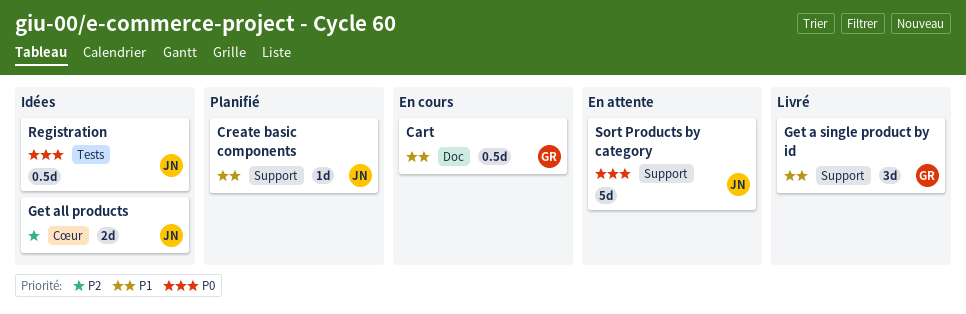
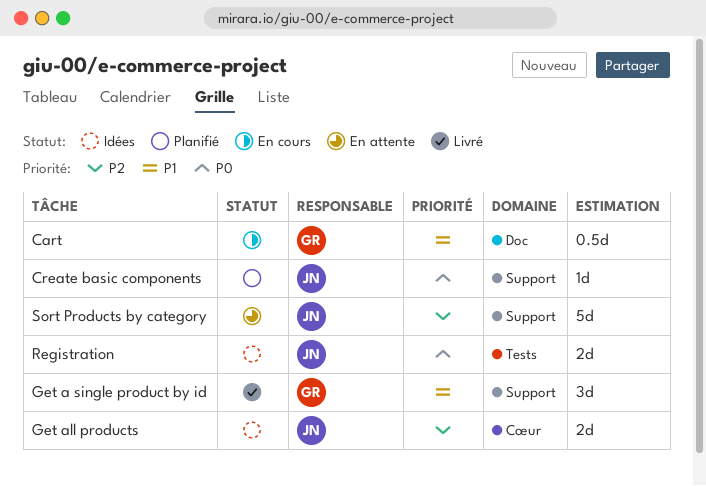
Create basic components, priority: P1 -> P0
Registration, estimate: 0.5d -> 2d
Sort Products by category, priority: P0 -> P2

